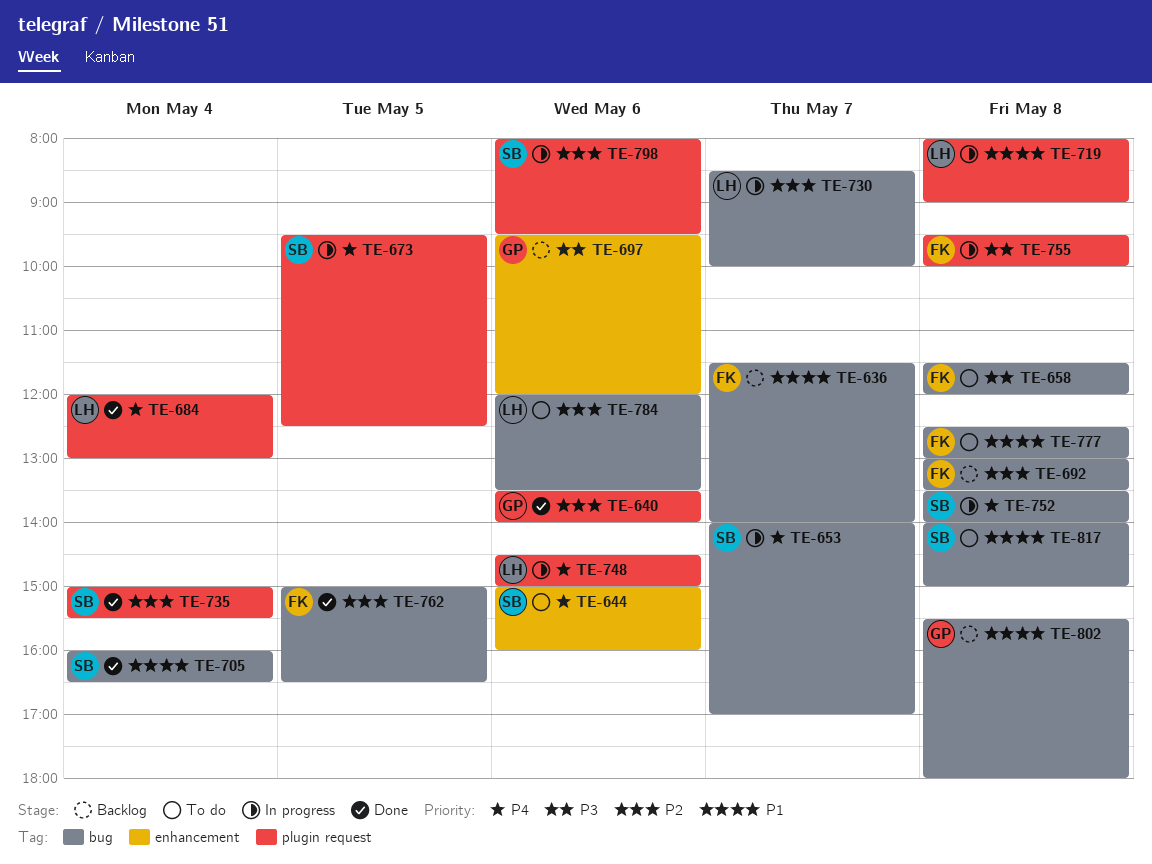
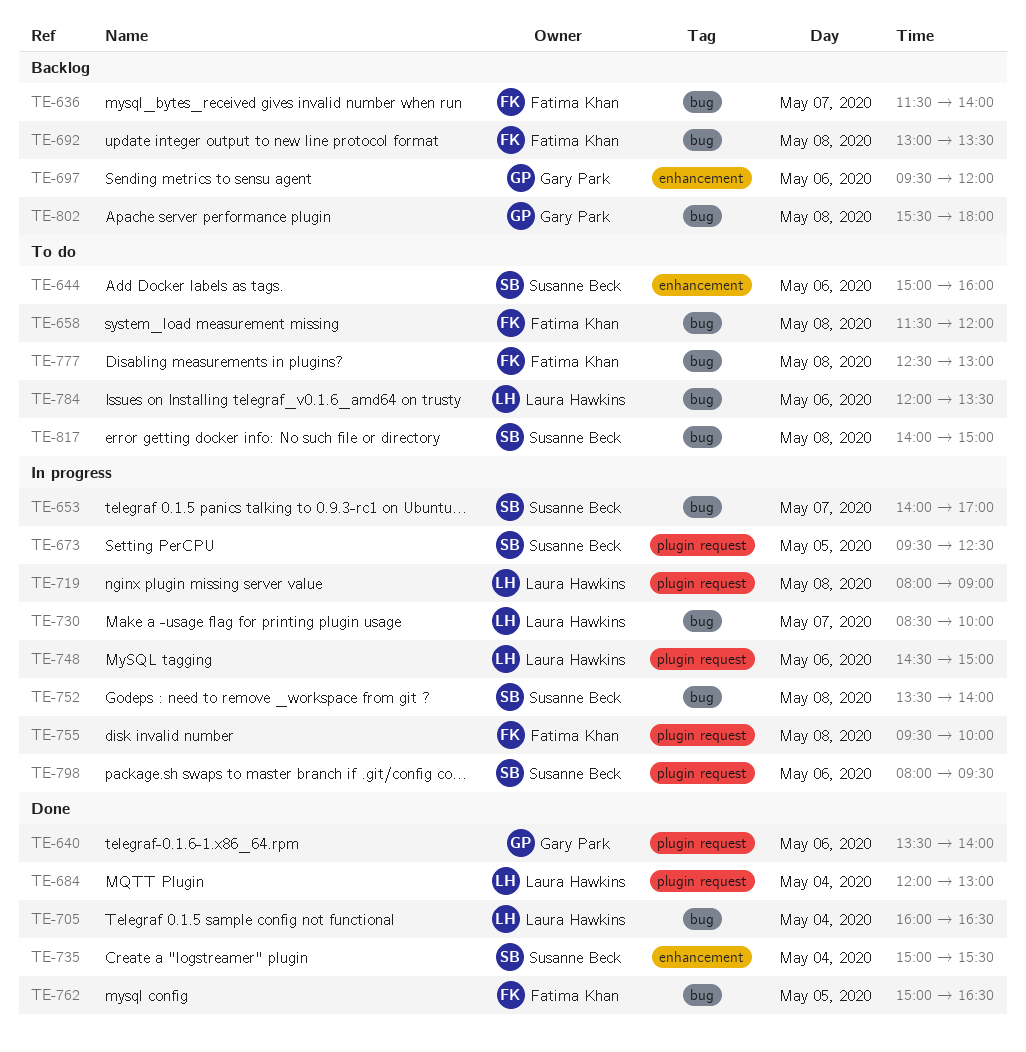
TE-705, owner: Susanne Beck -> Laura Hawkins
TE-735, label: plugin request -> enhancement

